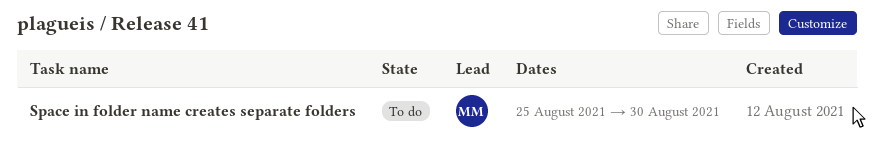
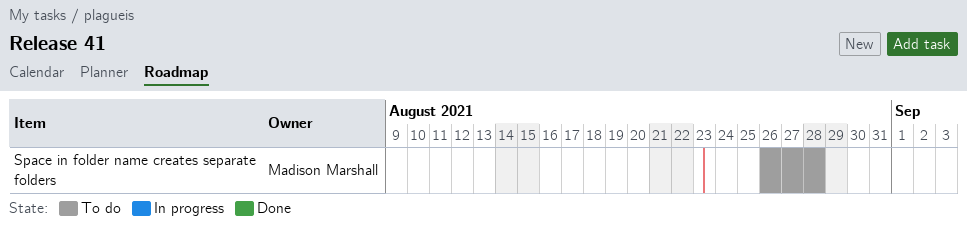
Space in folder name creates separate folders, start: Aug 25 -> Aug 26
Space in folder name creates separate folders, due: Aug 30 -> Aug 28

